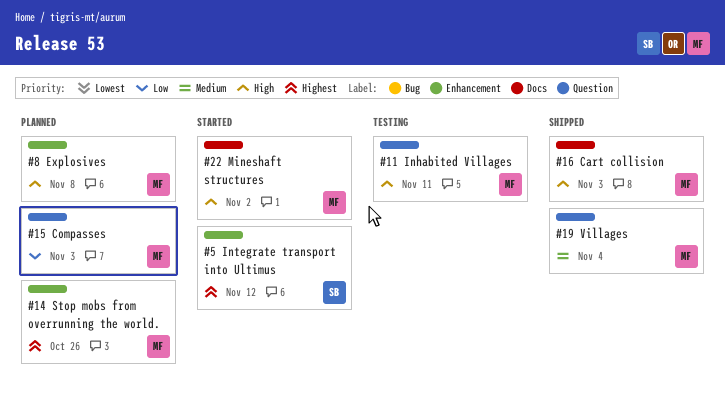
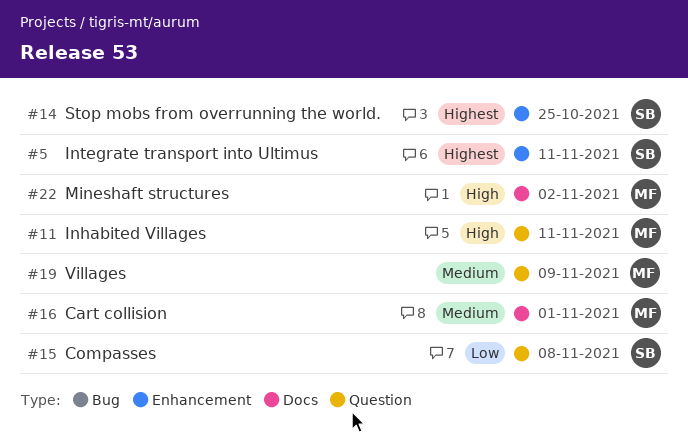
#5, due: Nov 12 -> Nov 11
#8: present -> none
#14, owner: MF -> SB
#14, due: Oct 26 -> Oct 25
#15, owner: MF -> SB
#15, due: Nov 3 -> Nov 8
#16, priority: High -> Medium
#16, due: Nov 3 -> Nov 1
#19, due: Nov 4 -> Nov 9

